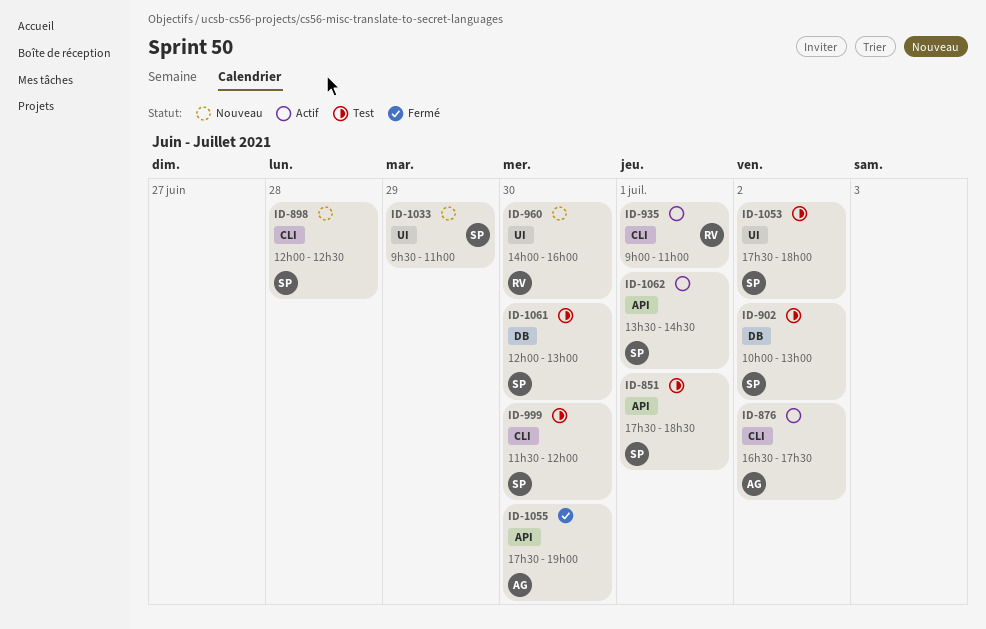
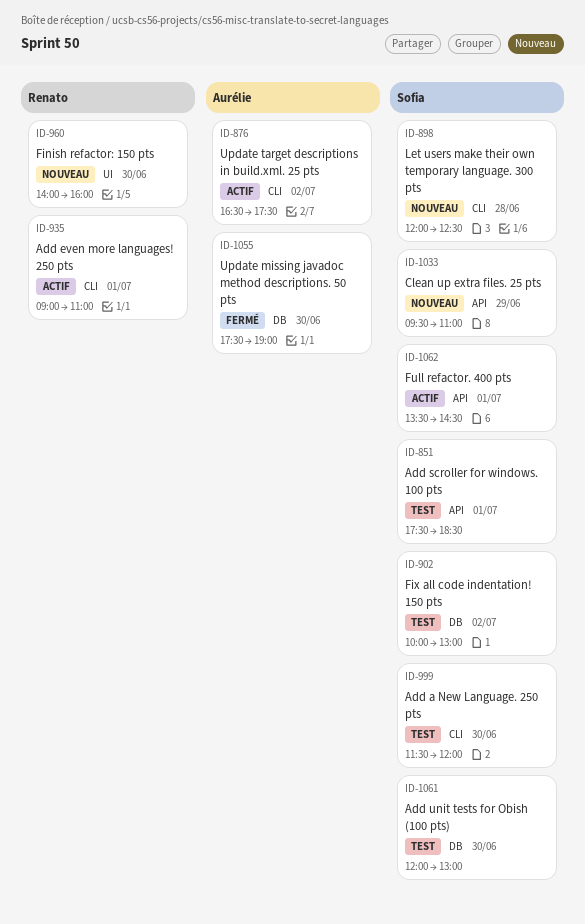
ID-1033, label: UI -> API
ID-1053: present -> none
ID-1055, label: API -> DB

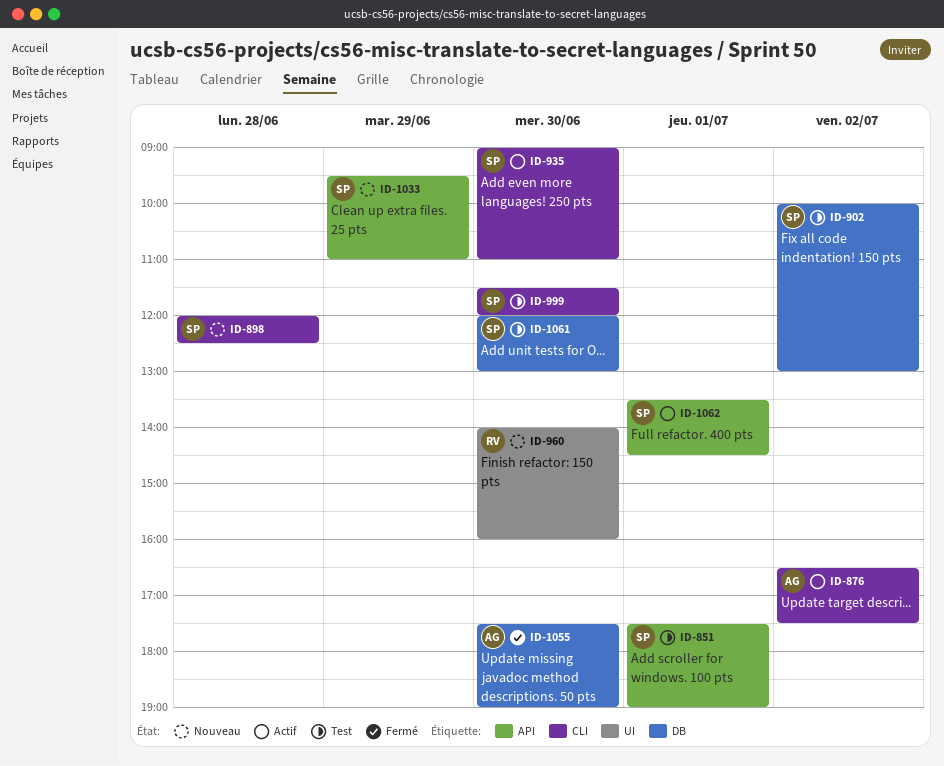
ID-851, ends: 18:30 -> 19:00
ID-935, owner: Renato -> Sofia
ID-935, day: Jul 1 -> Jun 30

